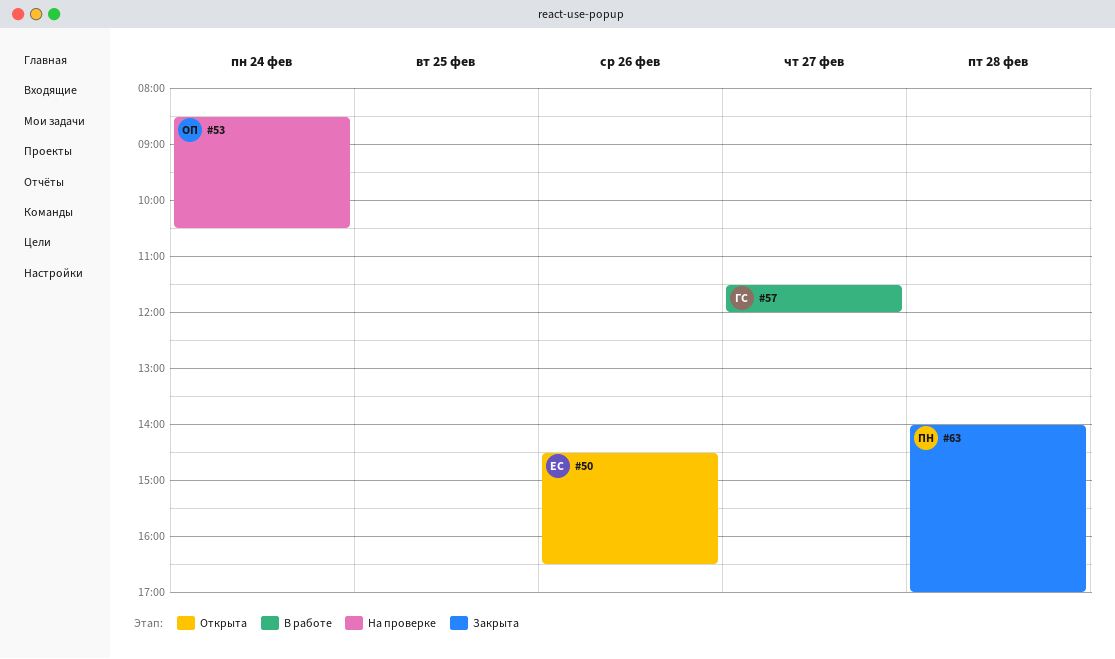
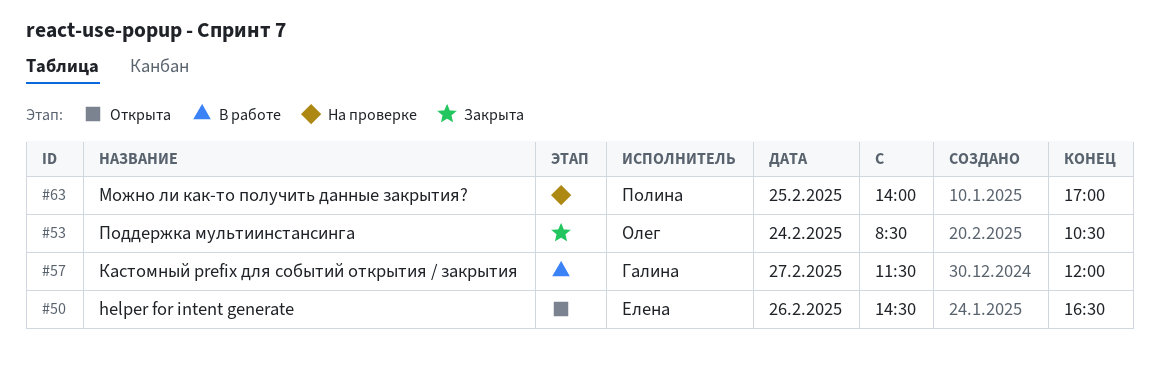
#53, status: На проверке -> Закрыта
#63, status: Закрыта -> На проверке
#63, day: Feb 28 -> Feb 25

